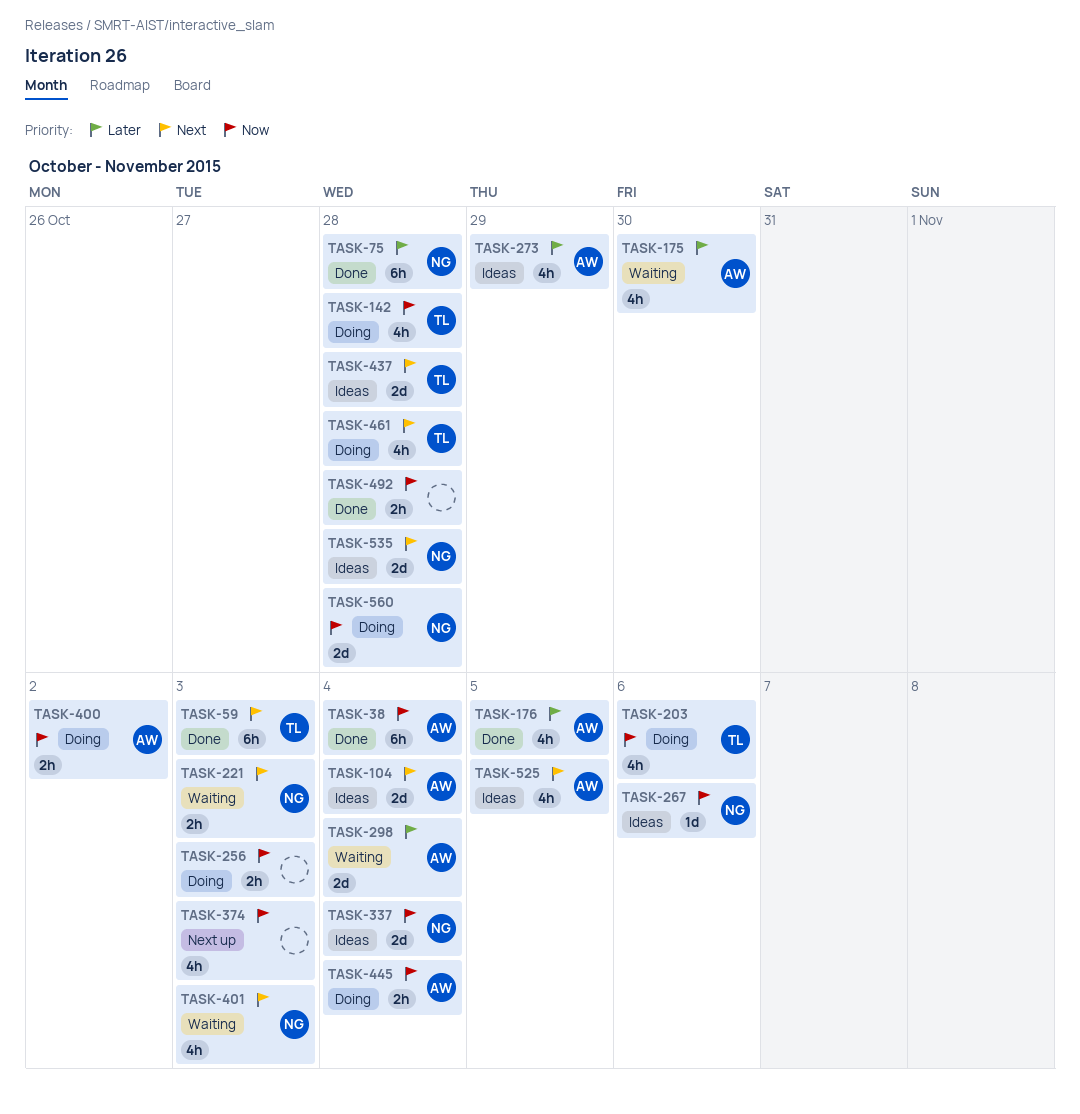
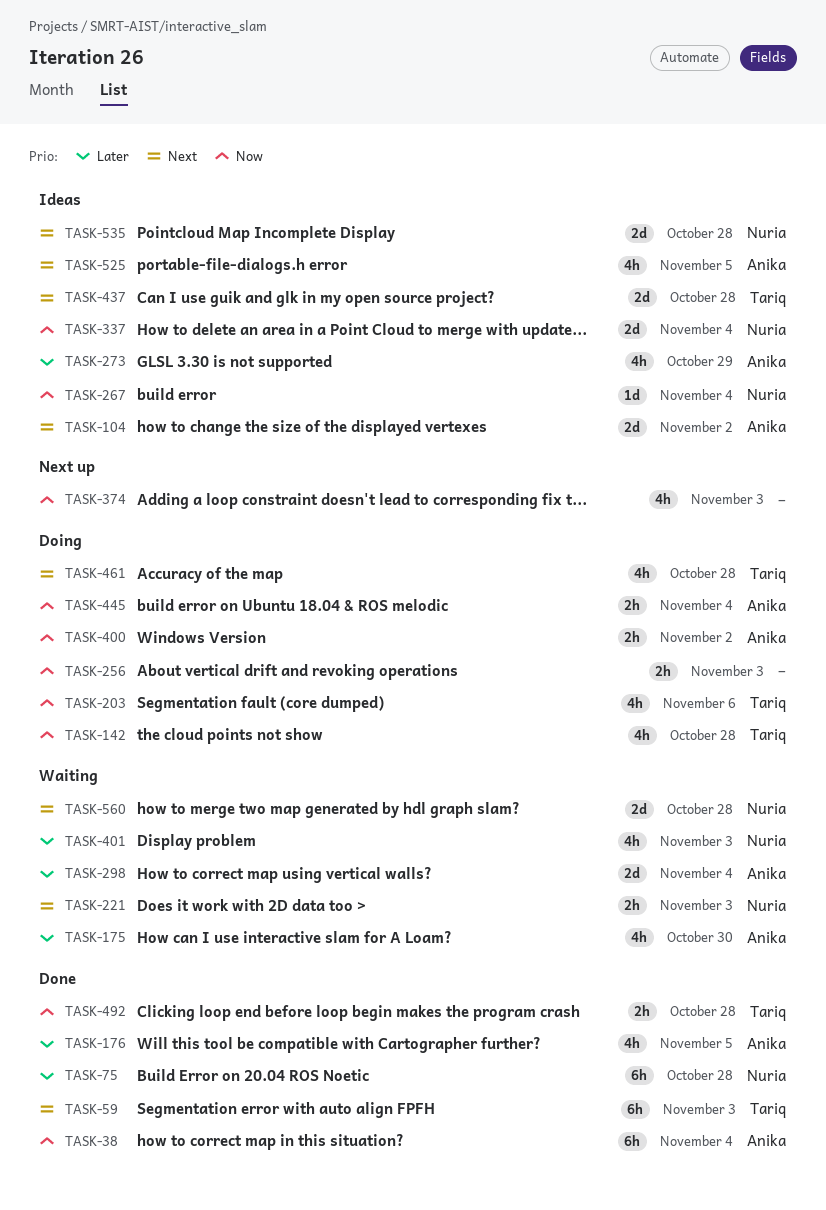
TASK-104, due: Nov 4 -> Nov 2
TASK-267, due: Nov 6 -> Nov 4
TASK-401, priority: Next -> Later
TASK-492, owner: none -> Tariq
TASK-560, status: Doing -> Waiting
TASK-560, priority: Now -> Next

